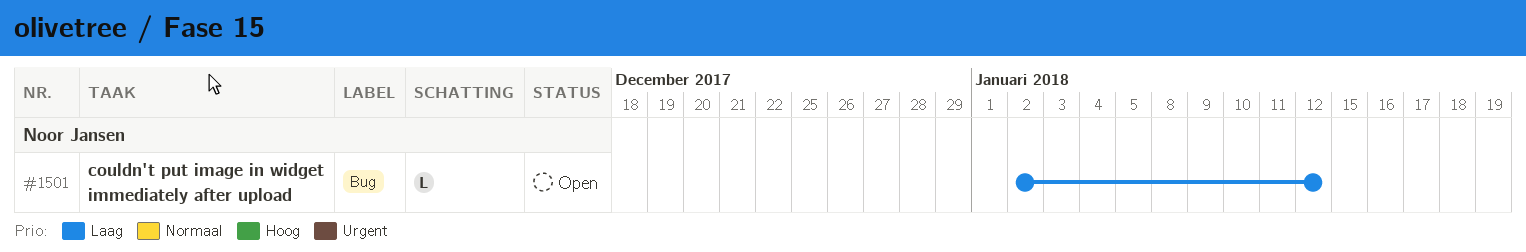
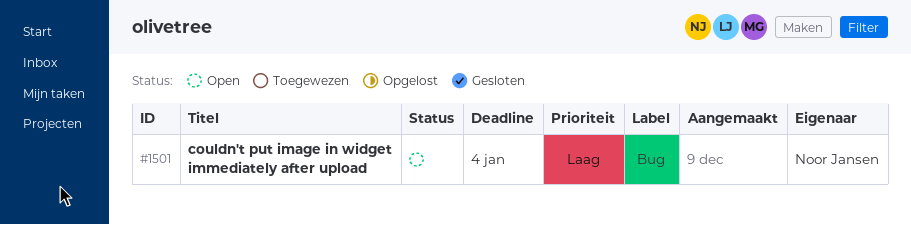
#1501, due: Jan 12 -> Jan 4

